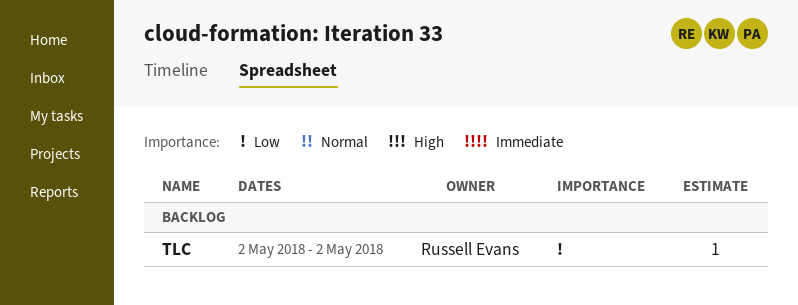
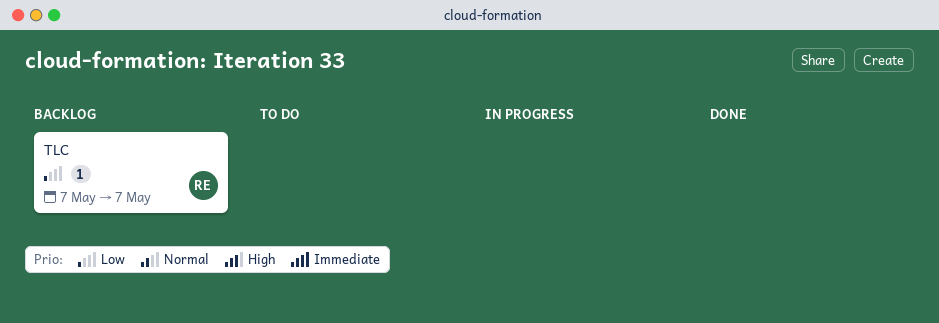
TLC, start: May 2 -> May 7
TLC, due: May 2 -> May 7

